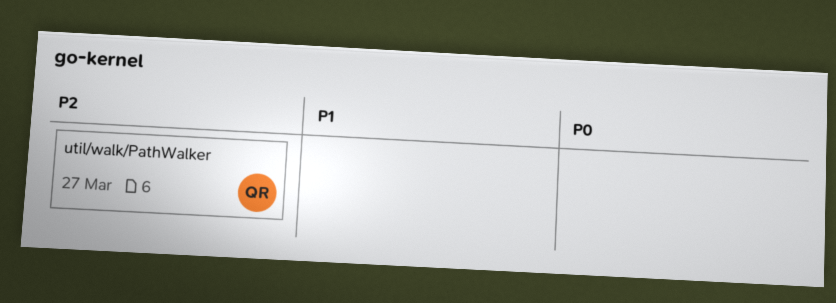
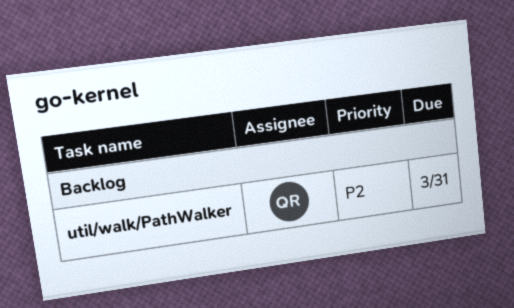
util/walk/PathWalker, due: Mar 27 -> Mar 31

